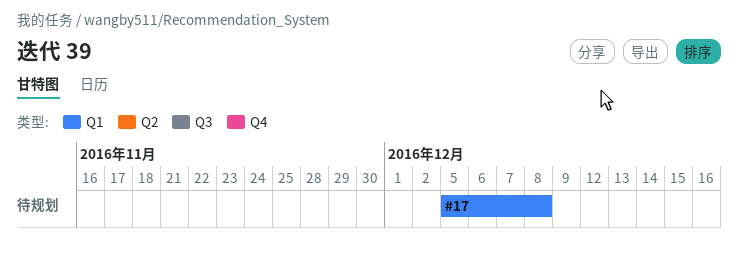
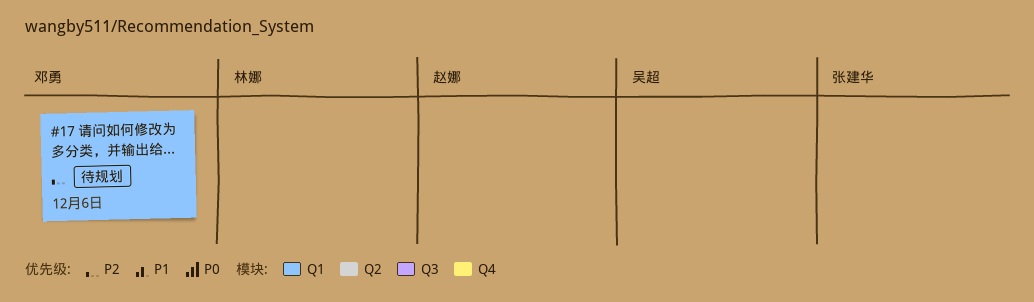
#17, due: Dec 8 -> Dec 6

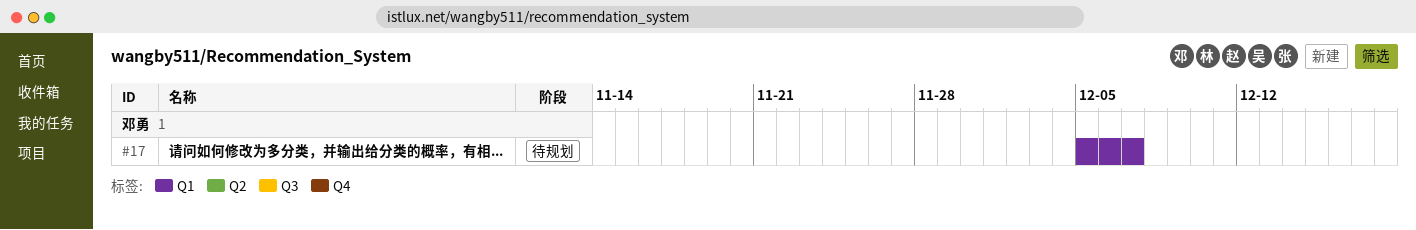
#17, due: Dec 6 -> Dec 7

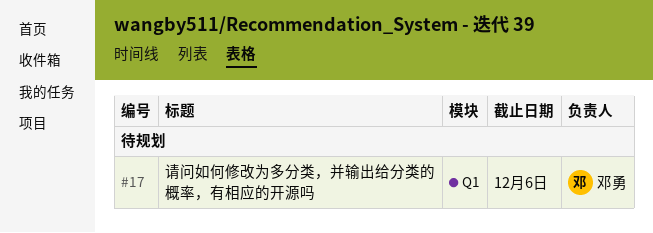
#17, due: Dec 7 -> Dec 6

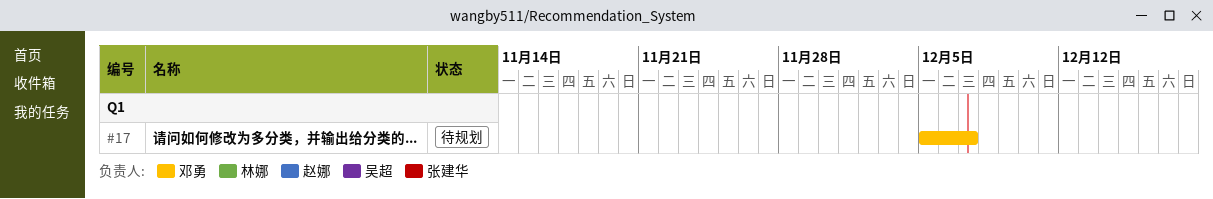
#17, due: Dec 6 -> Dec 7

